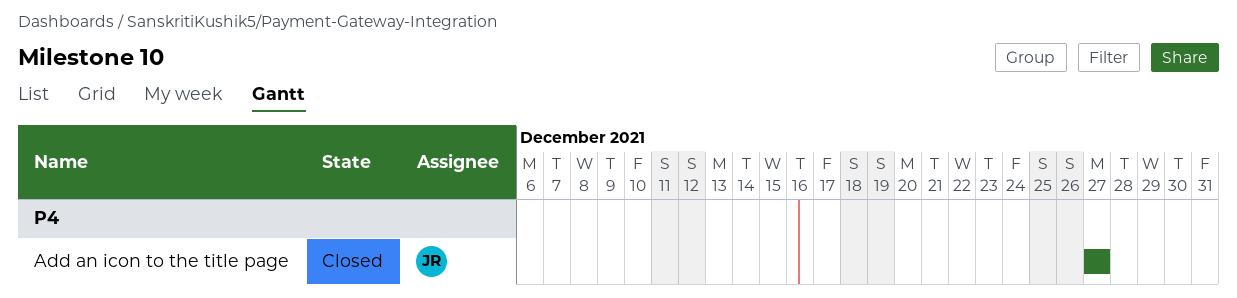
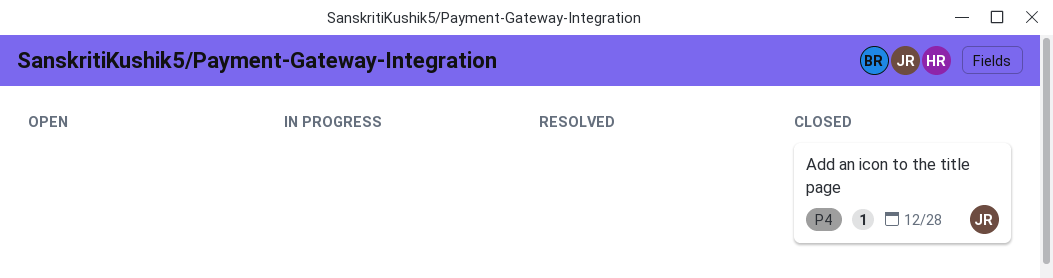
Add an icon to the title page, due: Dec 27 -> Dec 28

